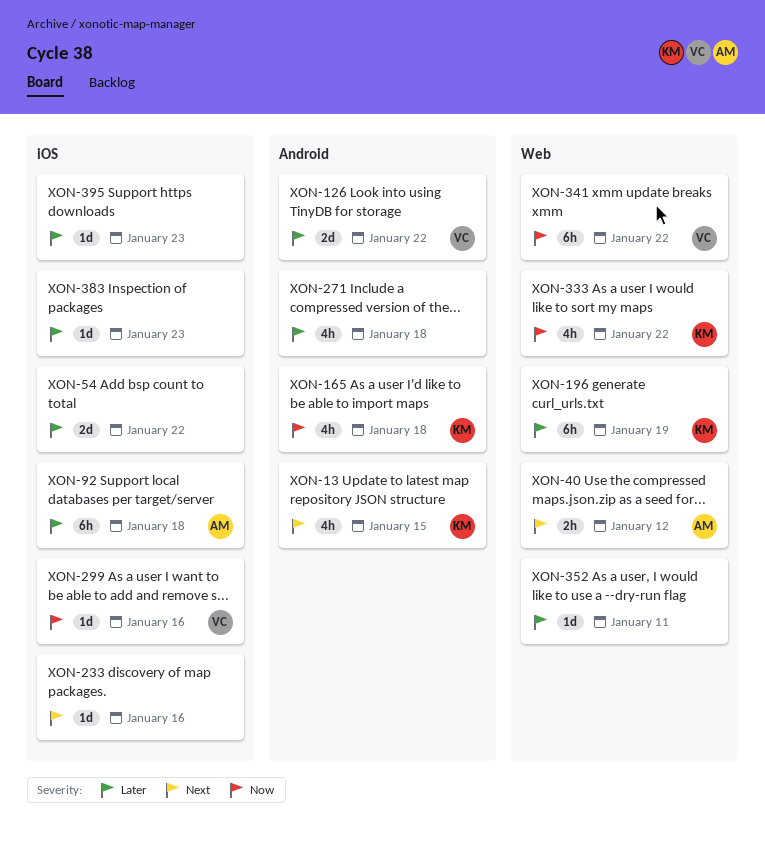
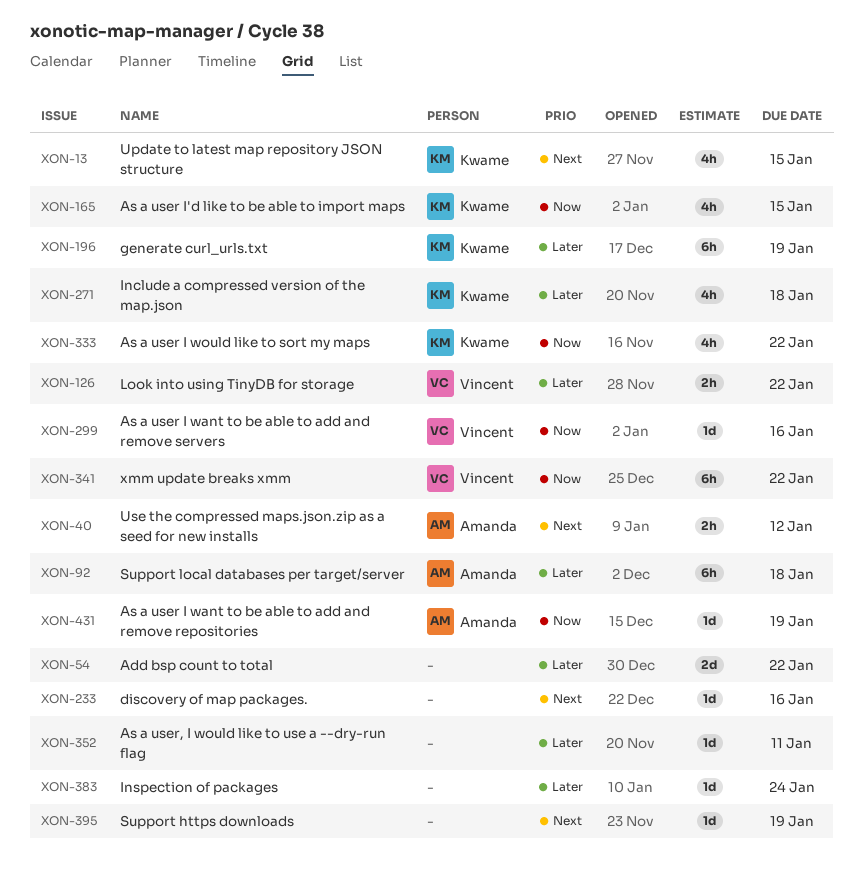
XON-126, estimate: 2d -> 2h
XON-165, due: Jan 18 -> Jan 15
XON-271, owner: none -> Kwame
XON-383, due: Jan 23 -> Jan 24
XON-395, priority: Later -> Next
XON-395, due: Jan 23 -> Jan 19
XON-431: none -> present

